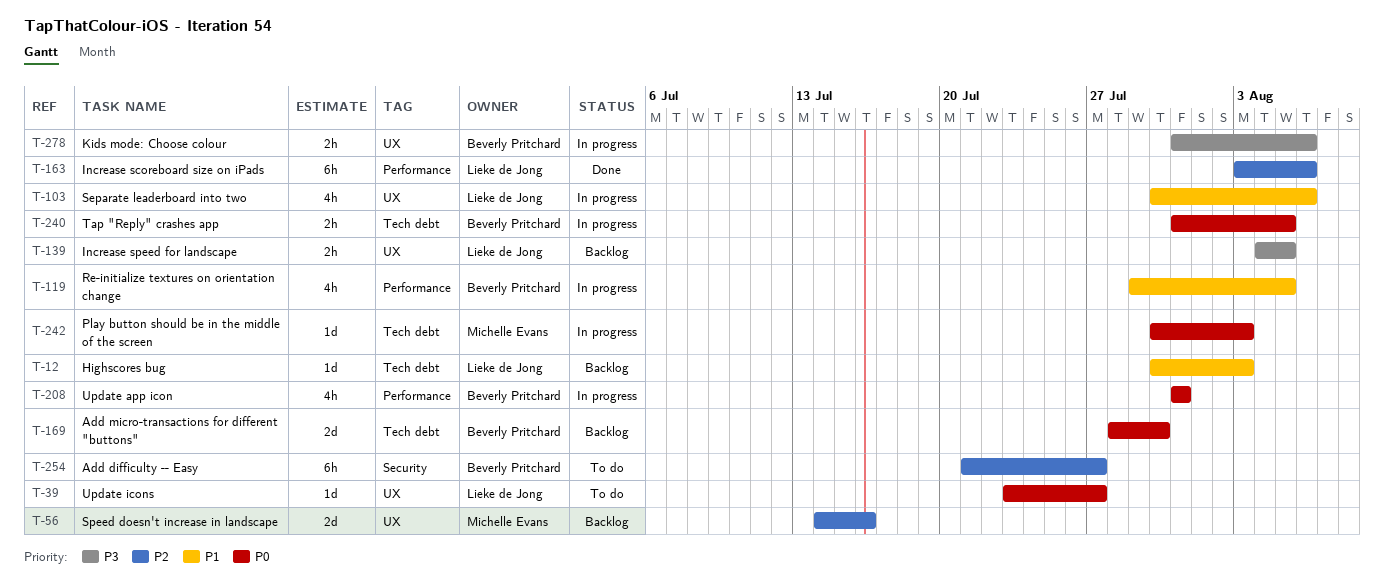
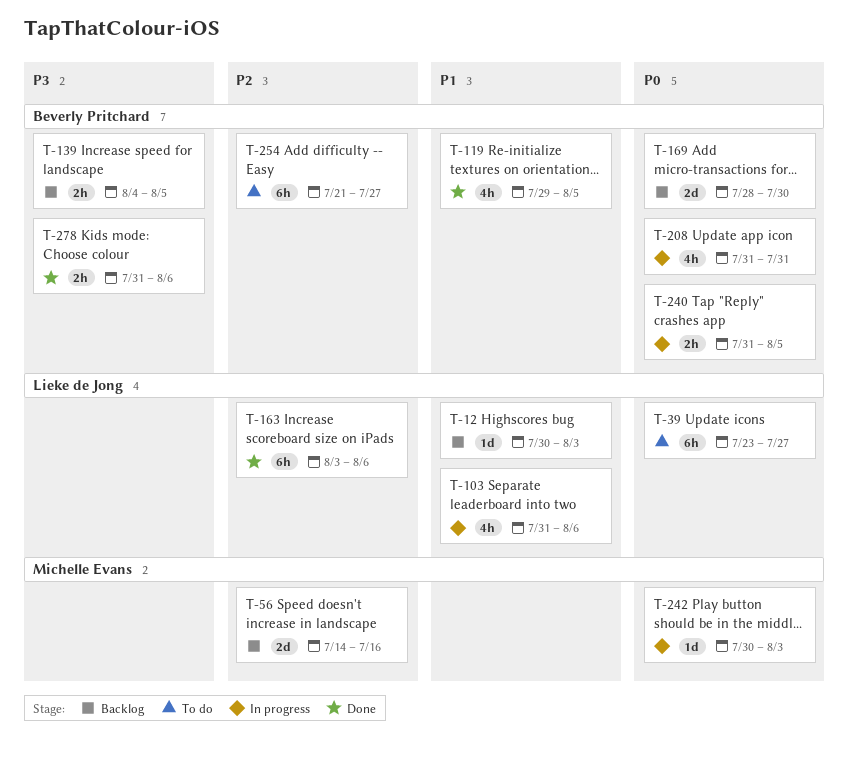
T-39, estimate: 1d -> 6h
T-103, start: Jul 30 -> Jul 31
T-119, status: In progress -> Done
T-139, owner: Lieke de Jong -> Beverly Pritchard
T-278, status: In progress -> Done

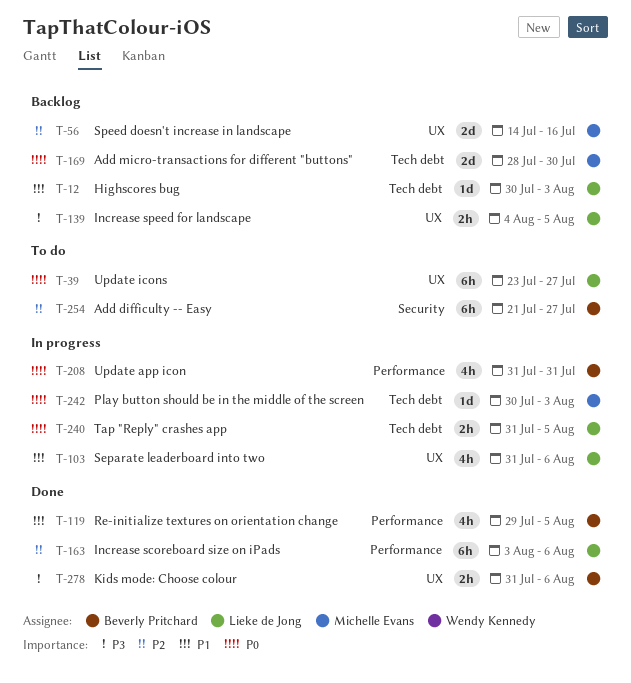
T-139, owner: Beverly Pritchard -> Lieke de Jong
T-169, owner: Beverly Pritchard -> Michelle Evans
T-240, owner: Beverly Pritchard -> Lieke de Jong

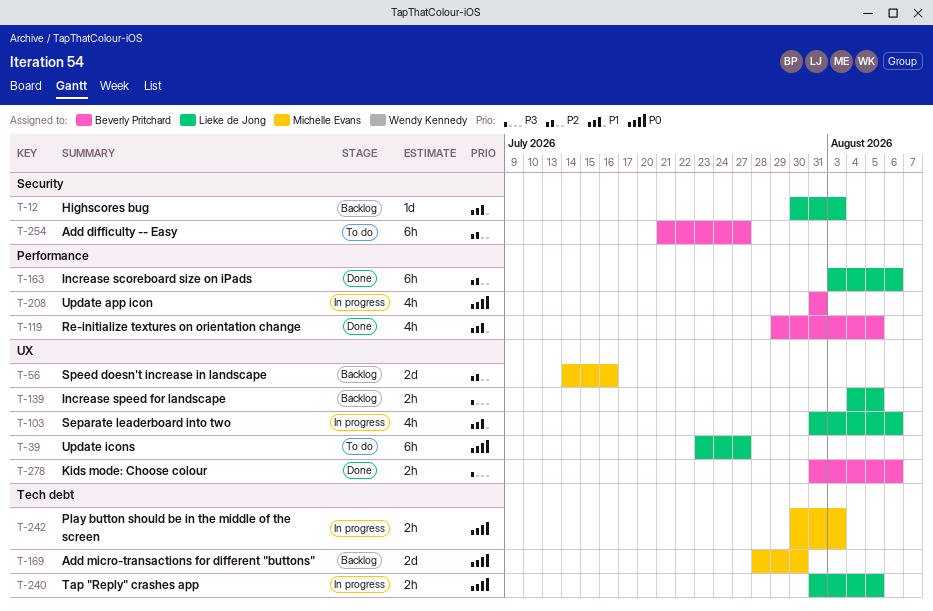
T-12, label: Tech debt -> Security
T-242, estimate: 1d -> 2h

